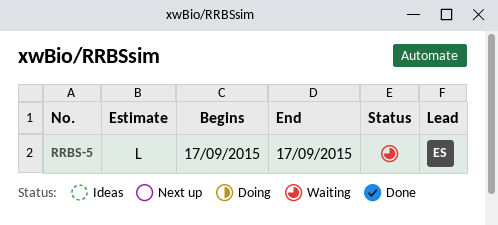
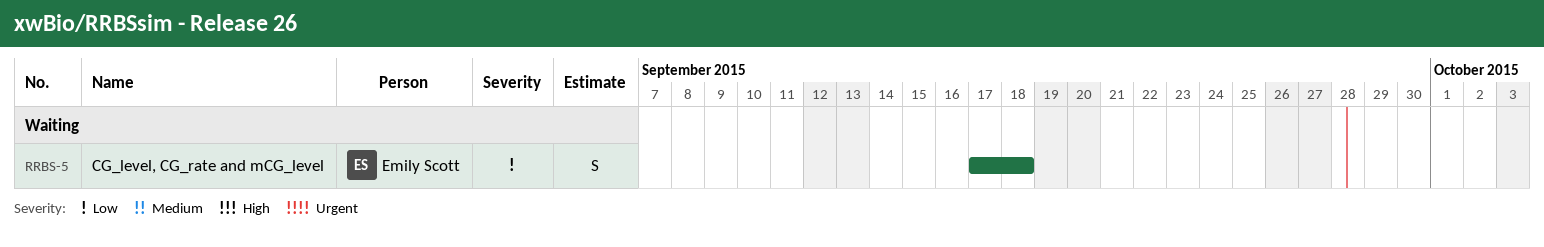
RRBS-5, estimate: L -> S
RRBS-5, due: Sep 17 -> Sep 18

